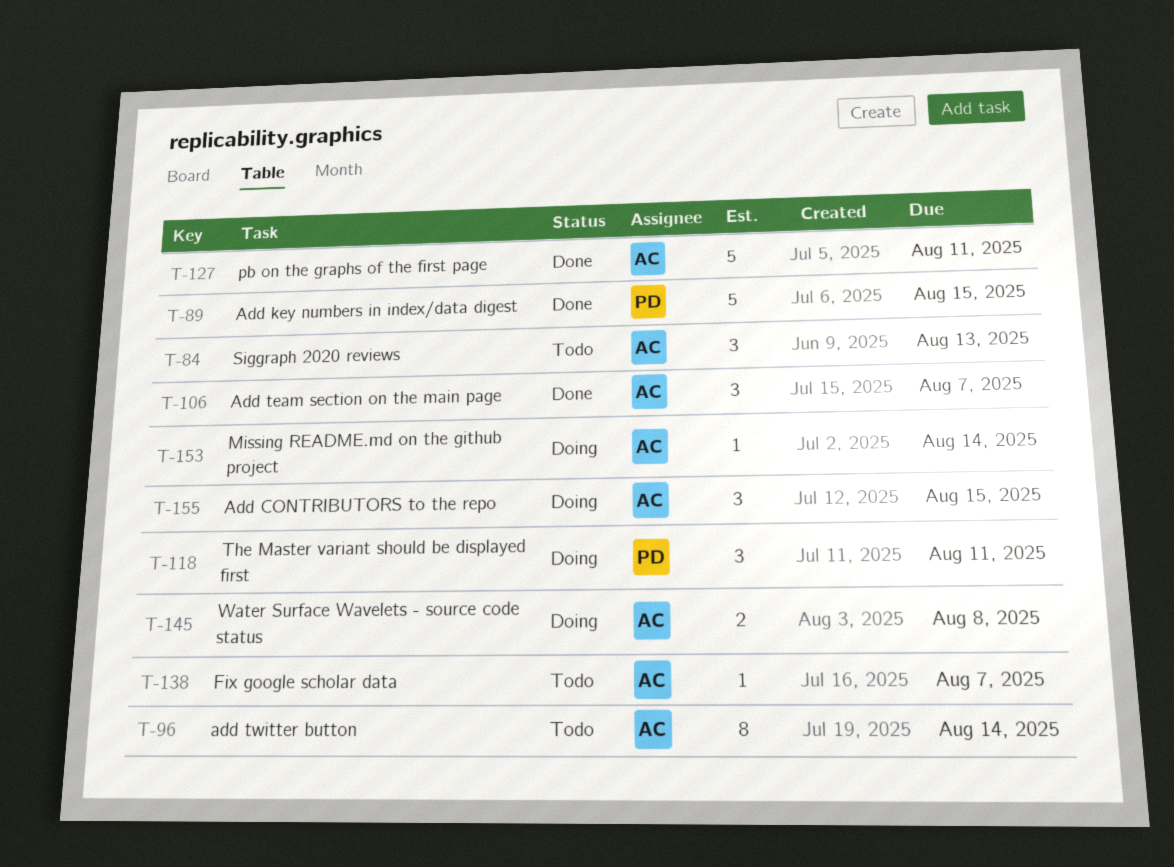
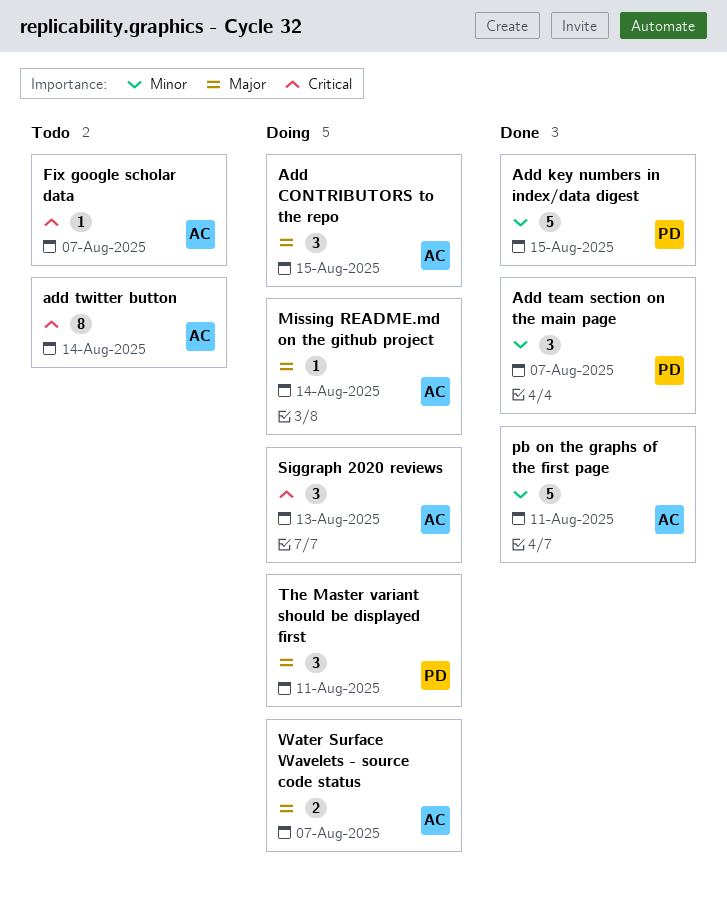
Add team section on the main page, owner: AC -> PD
Siggraph 2020 reviews, status: Todo -> Doing
Water Surface Wavelets - source code status, due: Aug 8 -> Aug 7

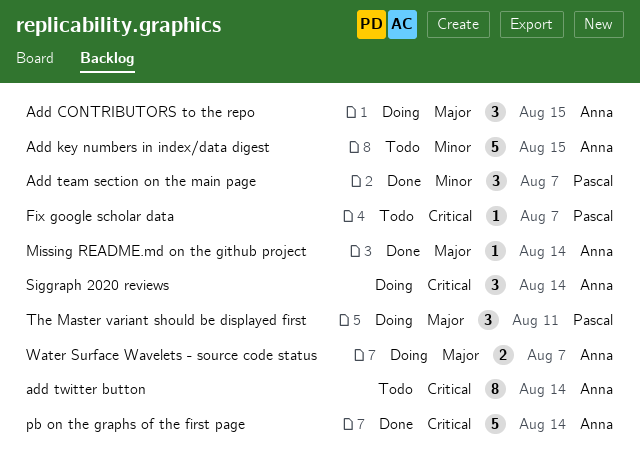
Add key numbers in index/data digest, status: Done -> Todo
Add key numbers in index/data digest, owner: Pascal -> Anna
Fix google scholar data, owner: Anna -> Pascal
Missing README.md on the github project, status: Doing -> Done
pb on the graphs of the first page, priority: Minor -> Critical
pb on the graphs of the first page, due: Aug 11 -> Aug 14
Siggraph 2020 reviews, due: Aug 13 -> Aug 14

